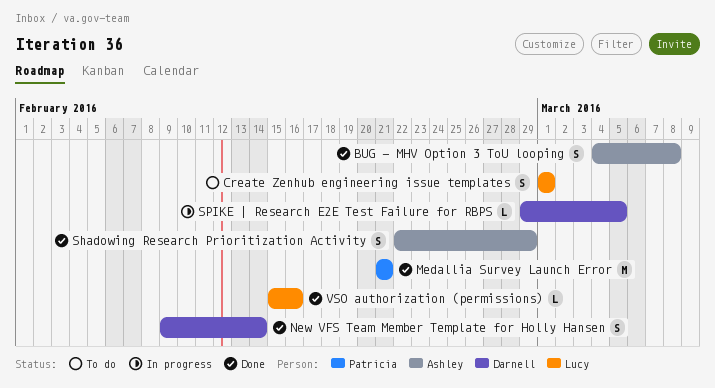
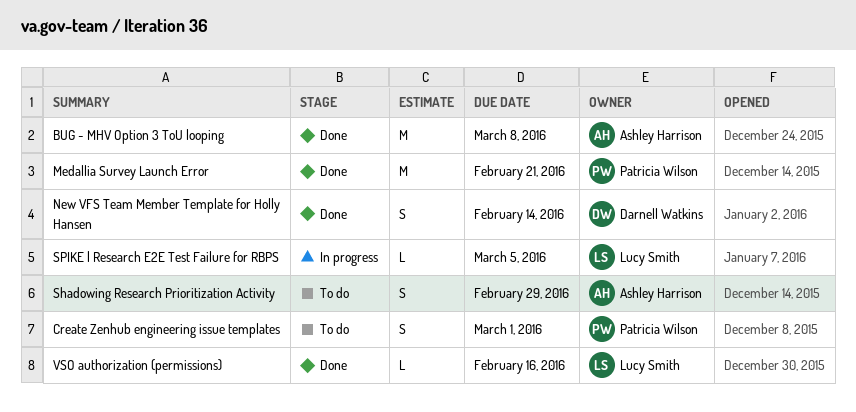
BUG - MHV Option 3 ToU looping, estimate: S -> M
Create Zenhub engineering issue templates, owner: Lucy Smith -> Patricia Wilson
Shadowing Research Prioritization Activity, status: Done -> To do
SPIKE | Research E2E Test Failure for RBPS, owner: Darnell Watkins -> Lucy Smith

